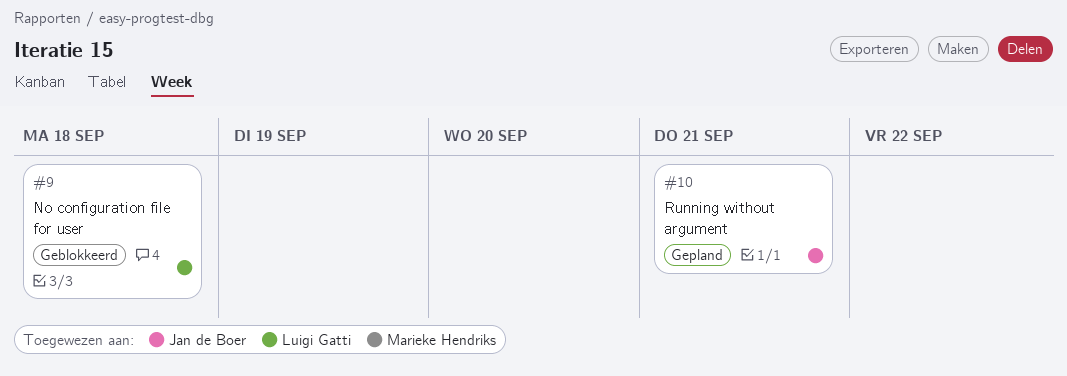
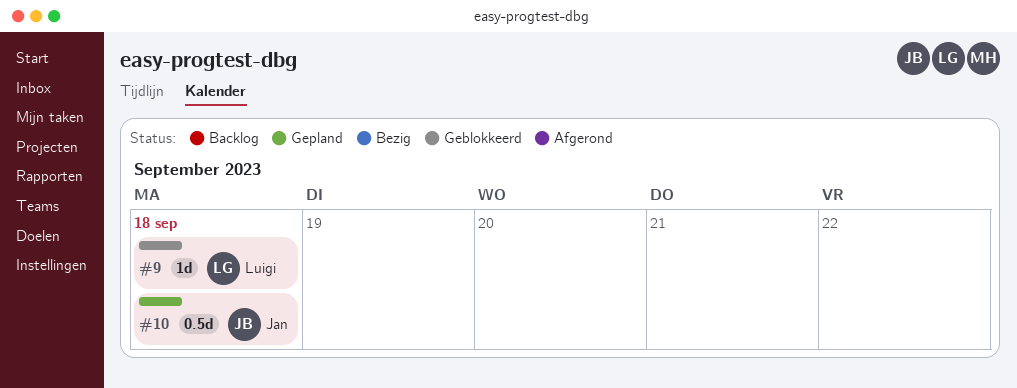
#10, due: Sep 21 -> Sep 18

